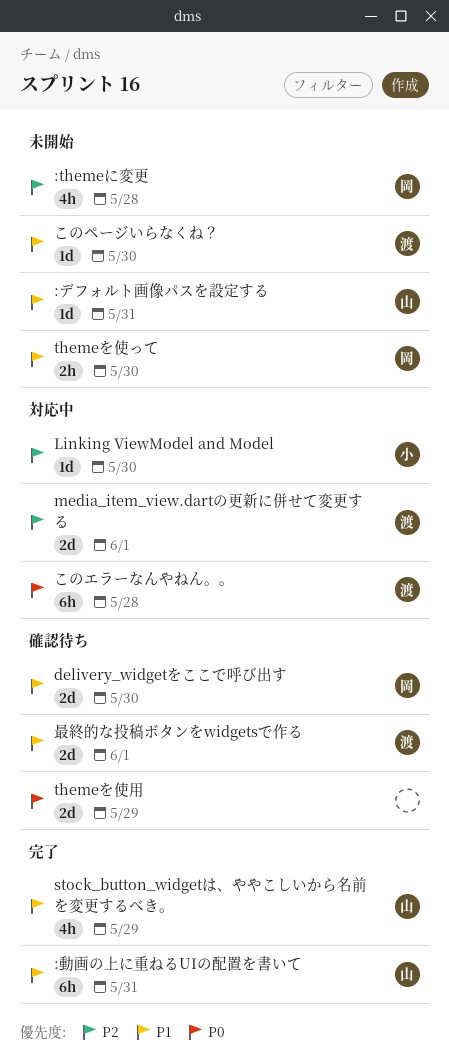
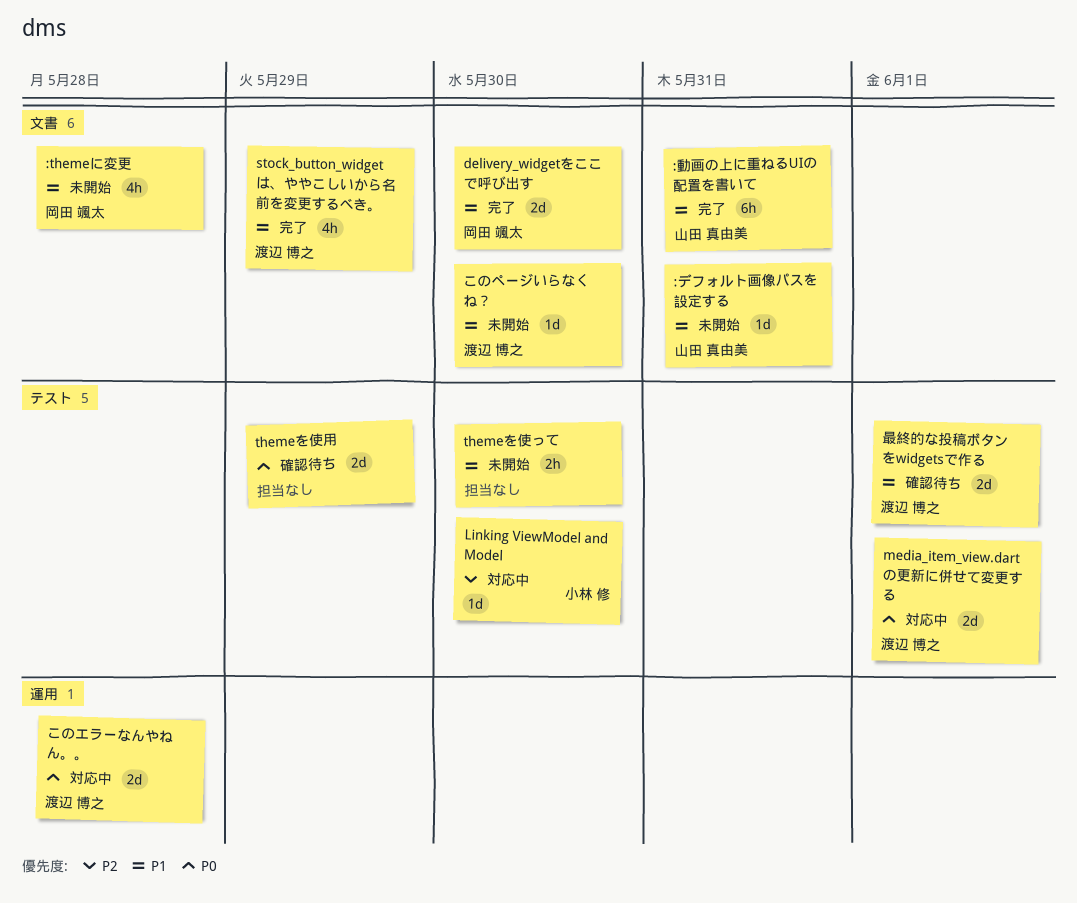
:themeに変更, priority: P2 -> P1
delivery_widgetをここで呼び出す, status: 確認待ち -> 完了
media_item_view.dartの更新に併せて変更する, priority: P2 -> P0
stock_button_widgetは、ややこしいから名前を変更するべき。, owner: 山田 真由美 -> 渡辺 博之
themeを使って, owner: 岡田 颯太 -> none
このエラーなんやねん。。, estimate: 6h -> 2d

